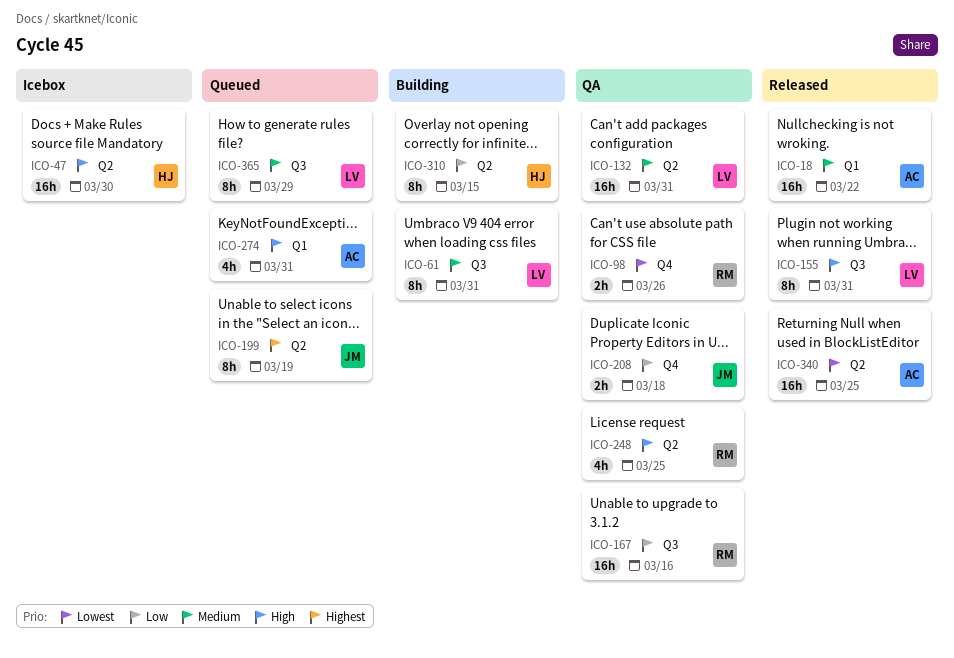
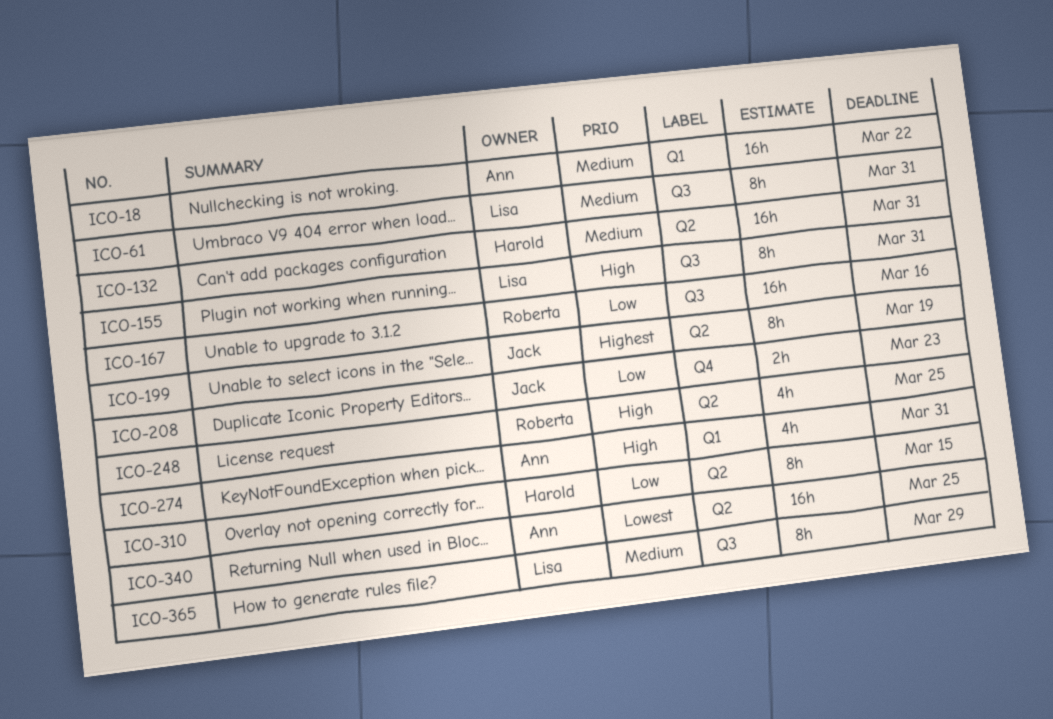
ICO-47: present -> none
ICO-98: present -> none
ICO-132, owner: Lisa -> Harold
ICO-208, due: Mar 18 -> Mar 23

